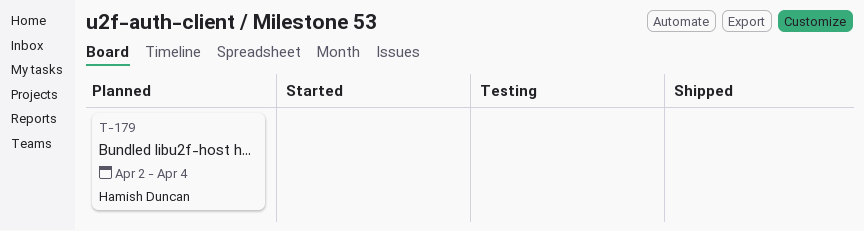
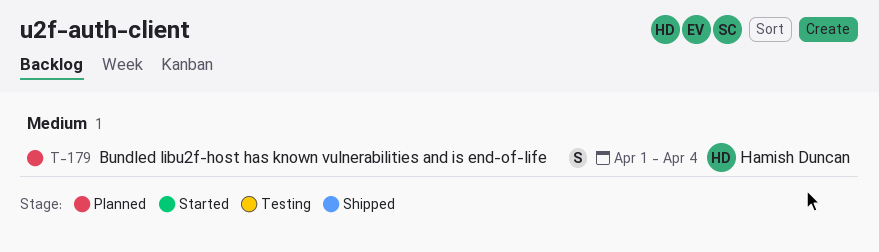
T-179, start: Apr 2 -> Apr 1

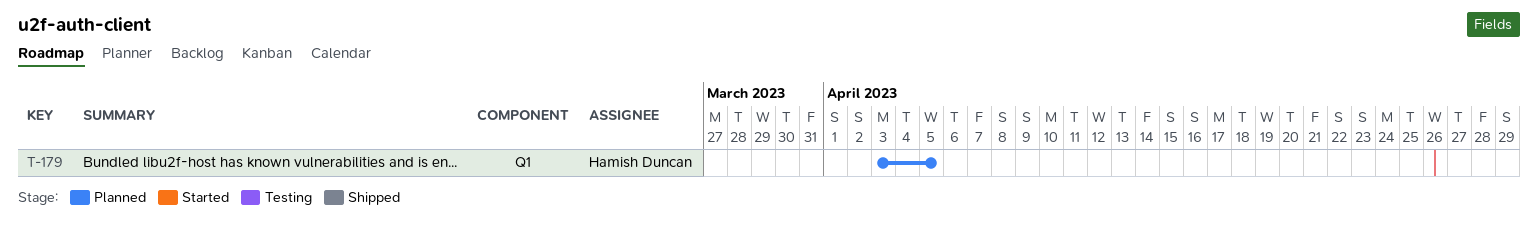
T-179, start: Apr 1 -> Apr 3
T-179, due: Apr 4 -> Apr 5

